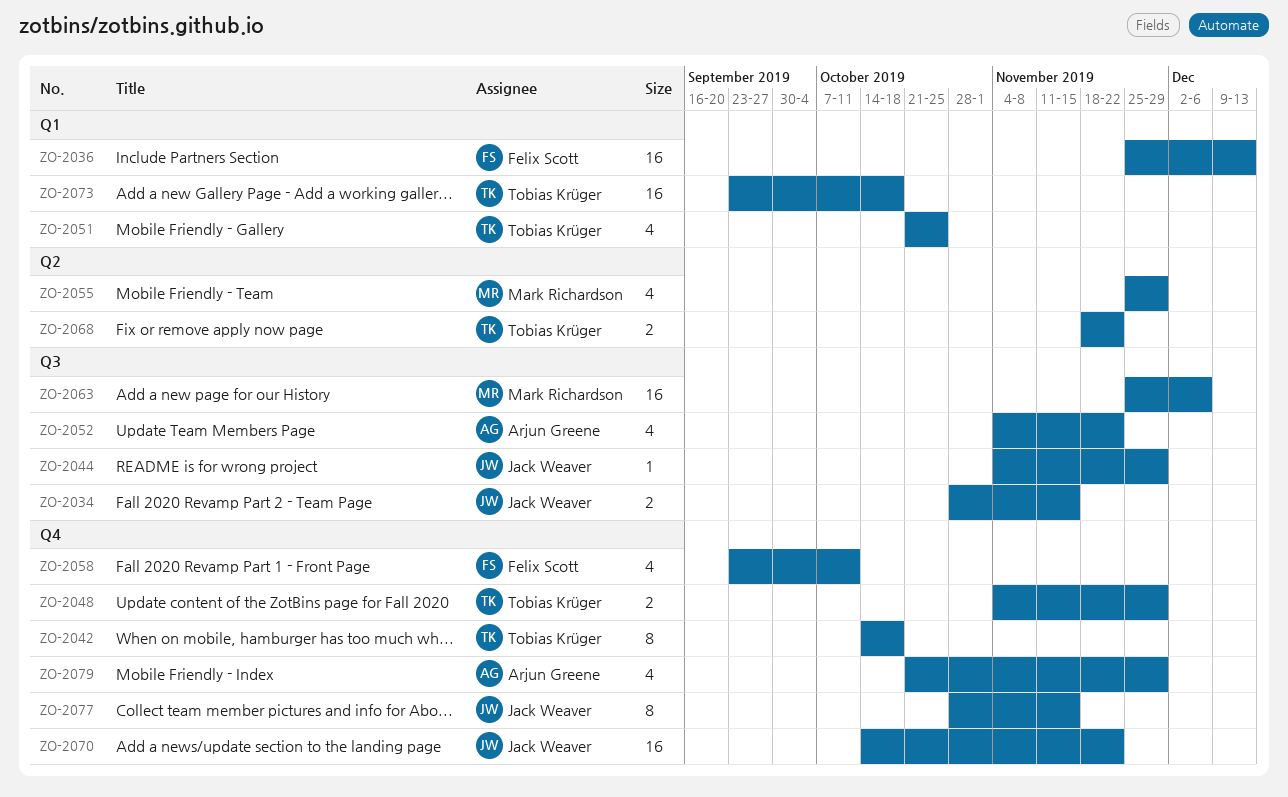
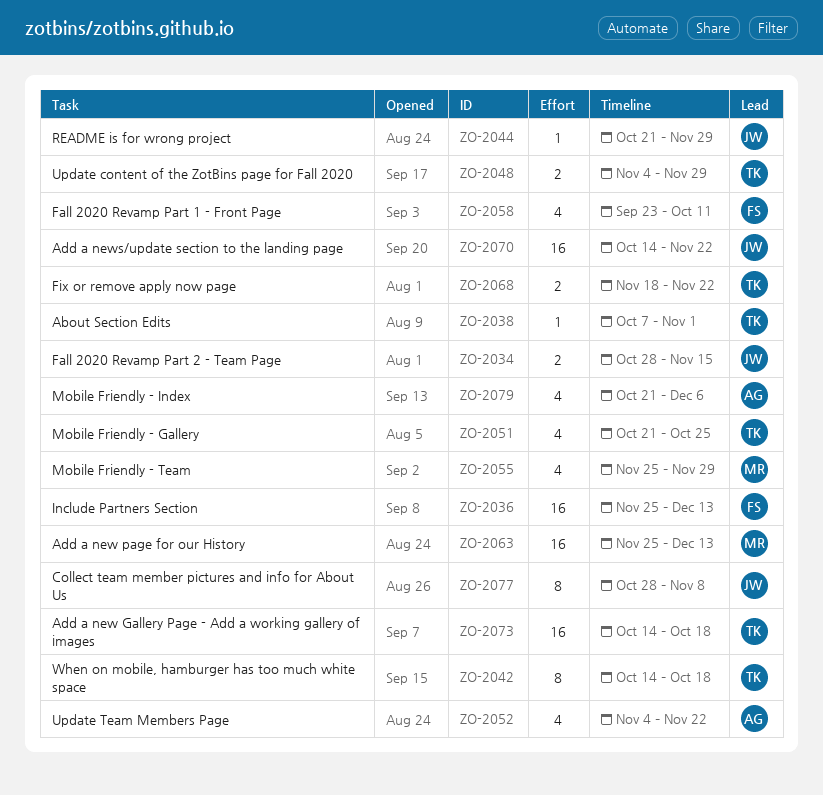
ZO-2038: none -> present
ZO-2044, start: Nov 4 -> Oct 21
ZO-2063, due: Dec 6 -> Dec 13
ZO-2073, start: Sep 23 -> Oct 14
ZO-2077, due: Nov 15 -> Nov 8
ZO-2079, due: Nov 29 -> Dec 6

